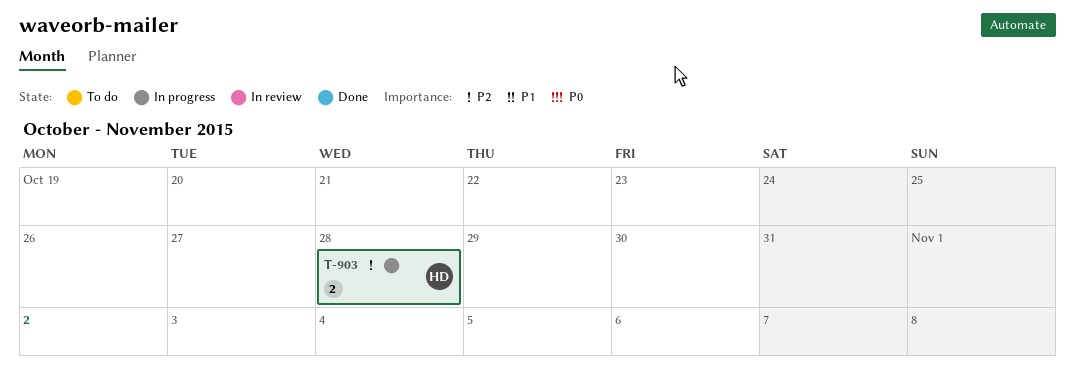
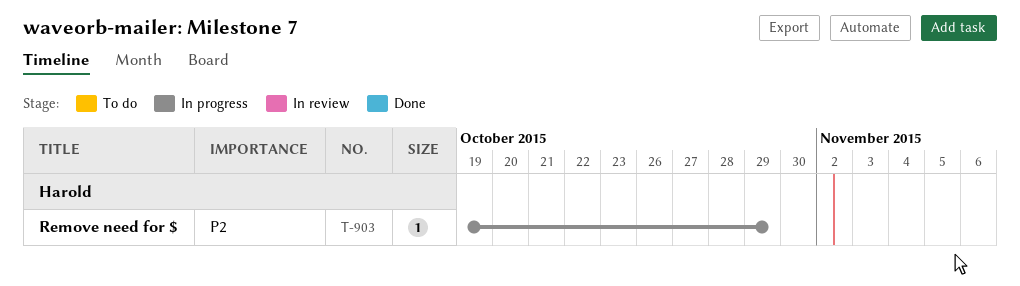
T-903, estimate: 2 -> 1
T-903, due: Oct 28 -> Oct 29

